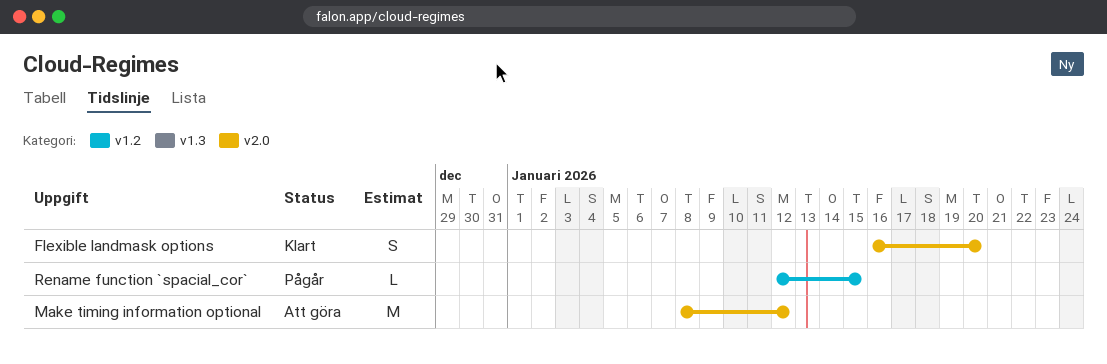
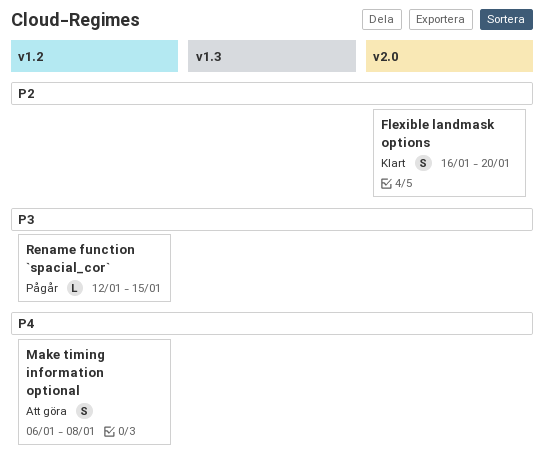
Make timing information optional, label: v2.0 -> v1.2
Make timing information optional, estimate: M -> S
Make timing information optional, start: Jan 8 -> Jan 6
Make timing information optional, due: Jan 12 -> Jan 8

